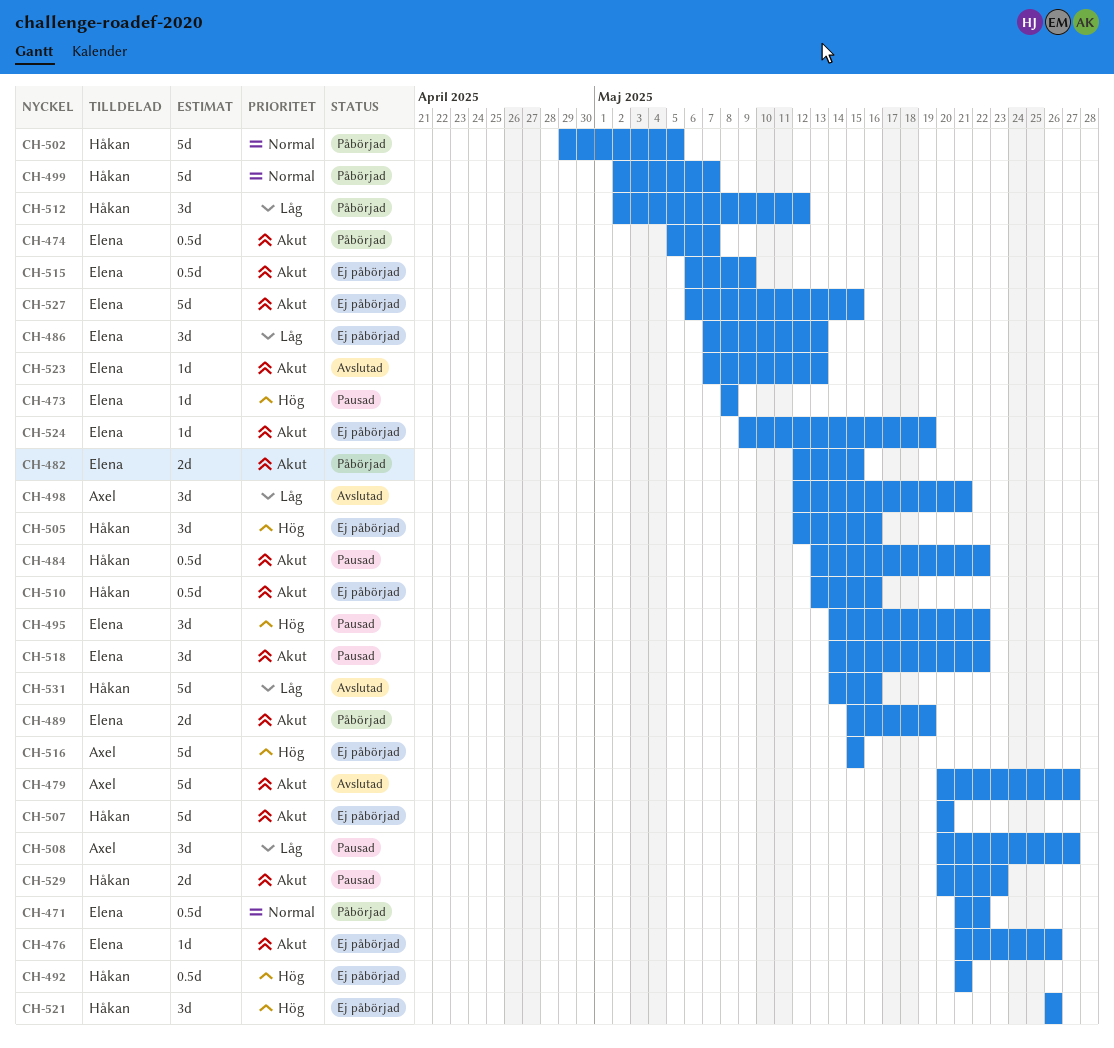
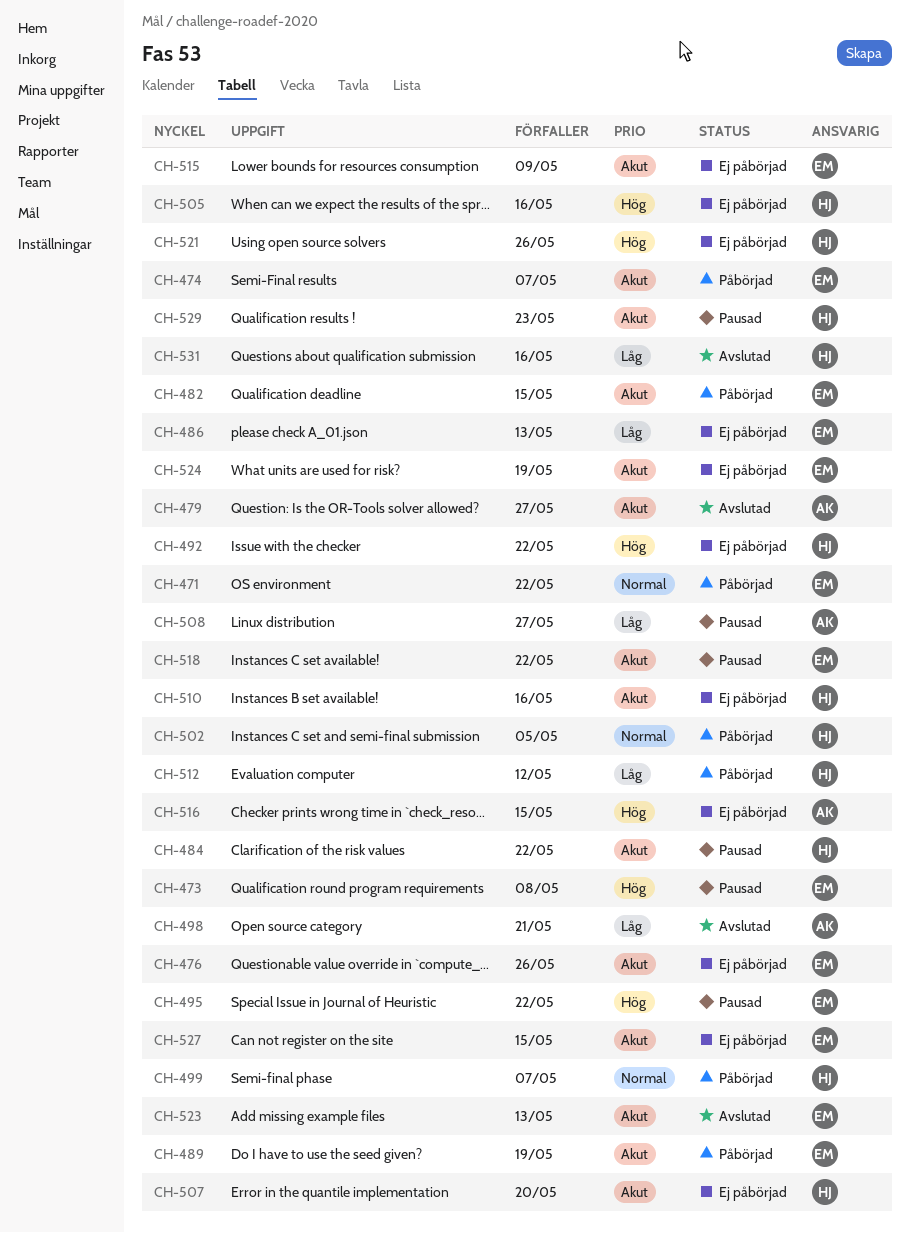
CH-492, due: May 21 -> May 22

